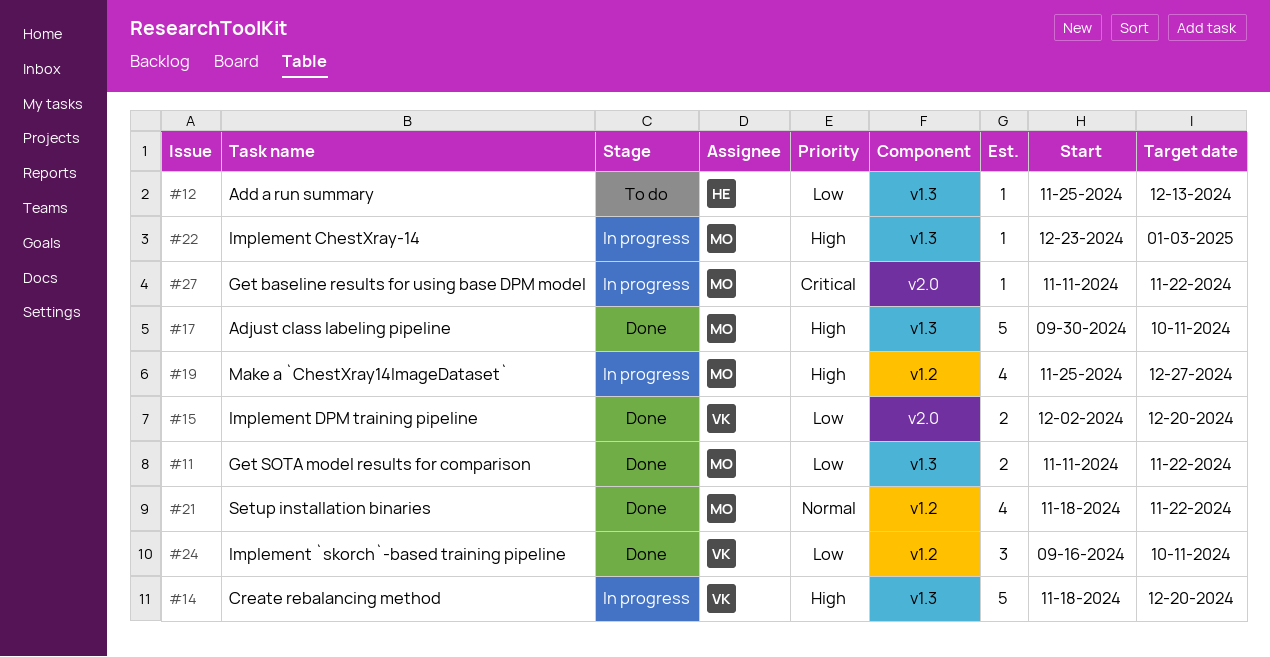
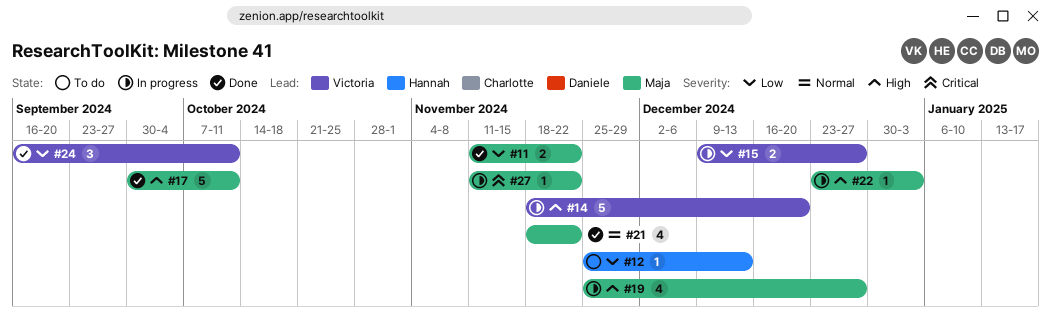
#15, status: Done -> In progress
#15, start: Dec 2 -> Dec 9
#15, due: Dec 20 -> Dec 27

